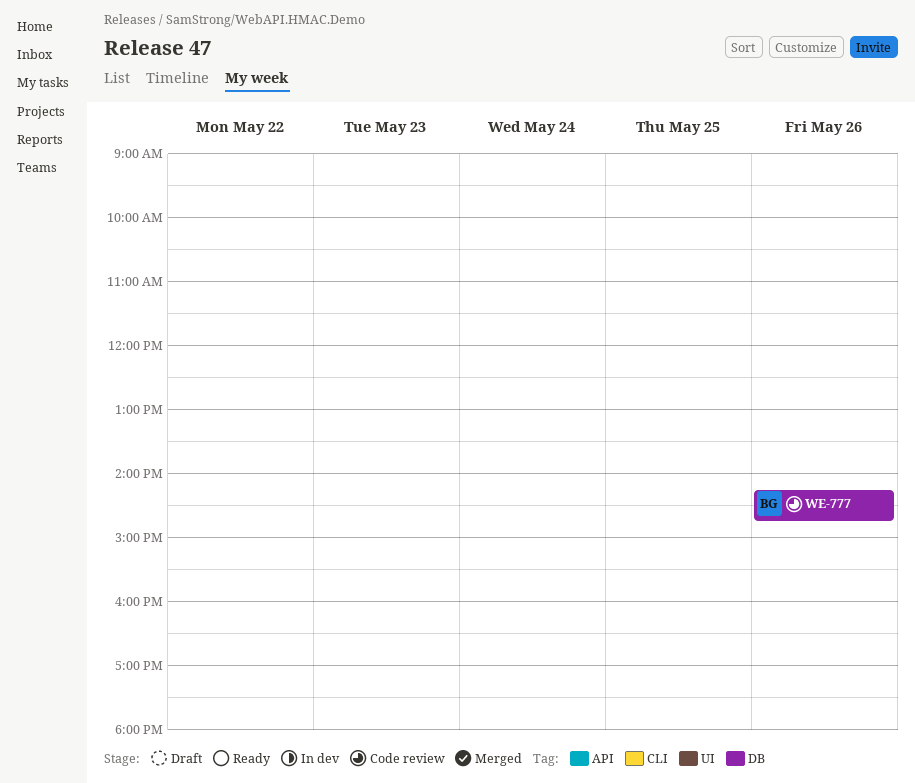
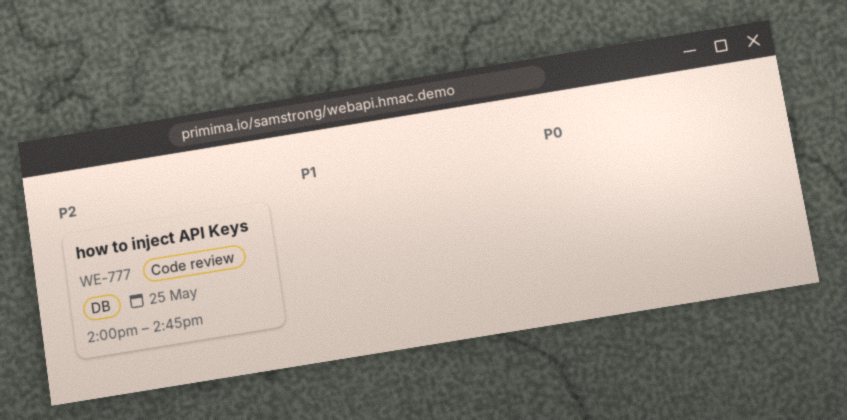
WE-777, day: May 26 -> May 25
WE-777, begins: 14:15 -> 14:00

